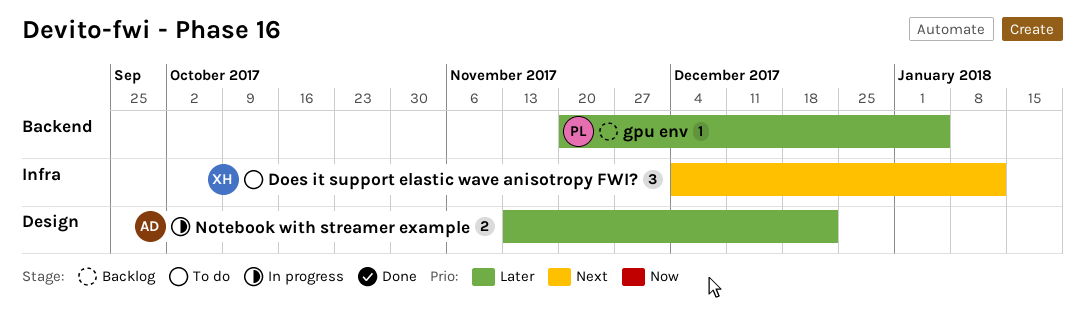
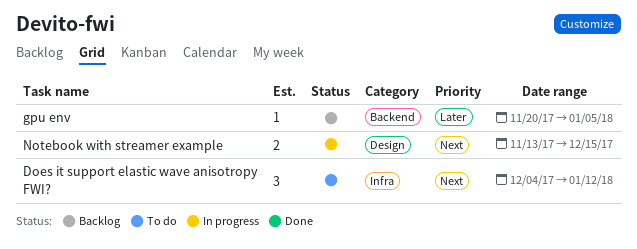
Notebook with streamer example, priority: Later -> Next
Notebook with streamer example, due: Dec 22 -> Dec 15

